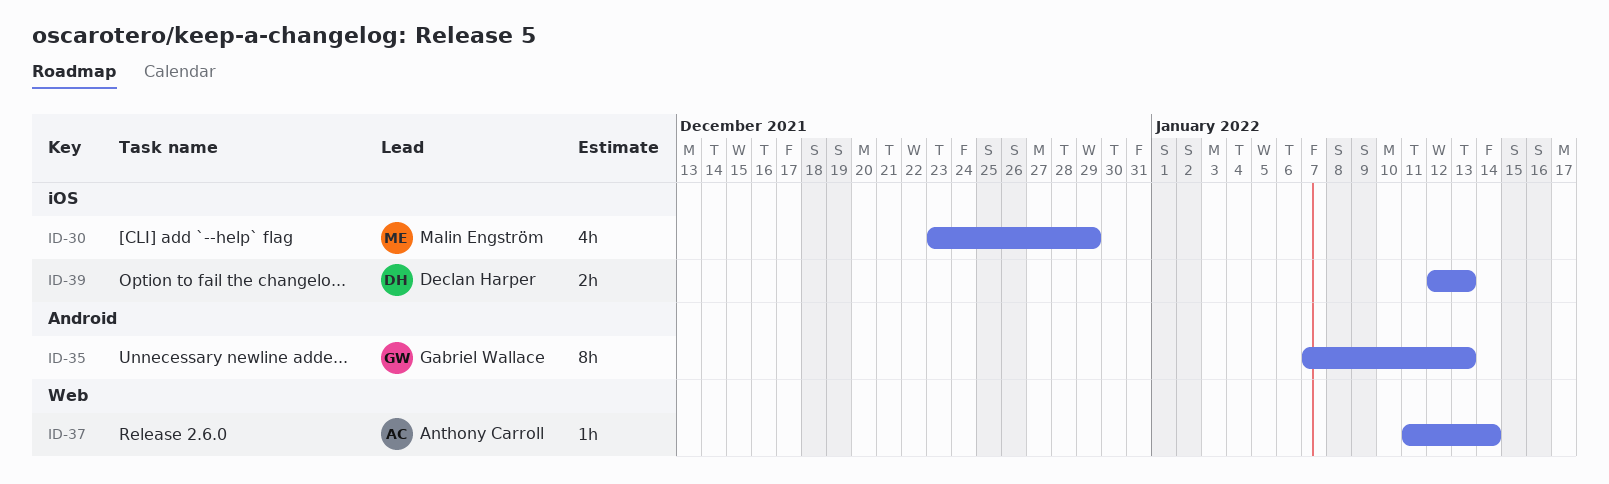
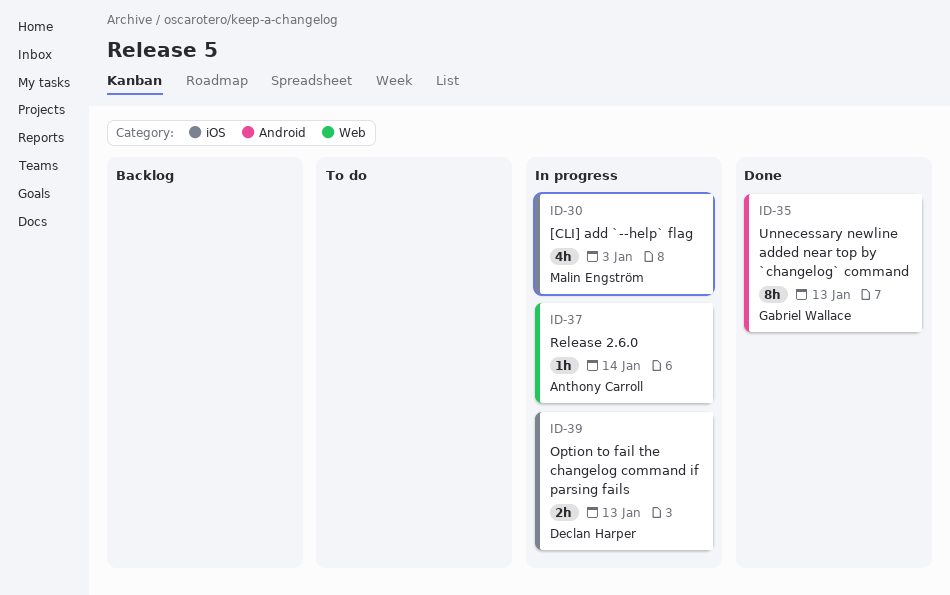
ID-30, due: Dec 29 -> Jan 3

